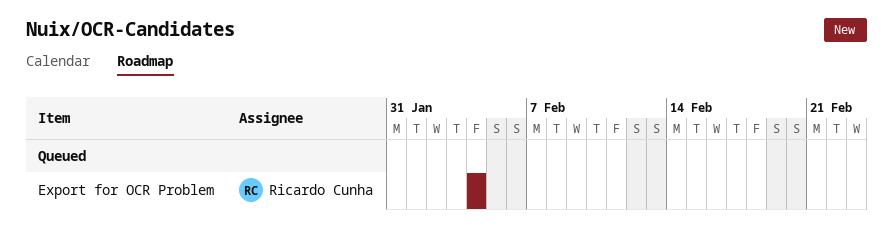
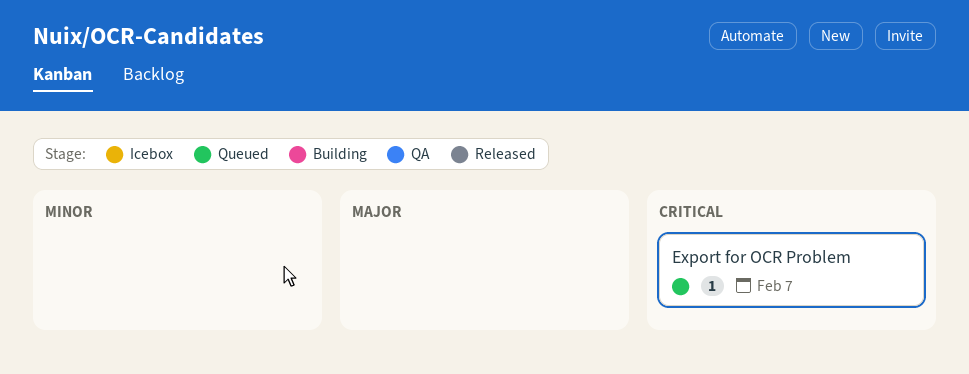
Export for OCR Problem, due: Feb 4 -> Feb 7

